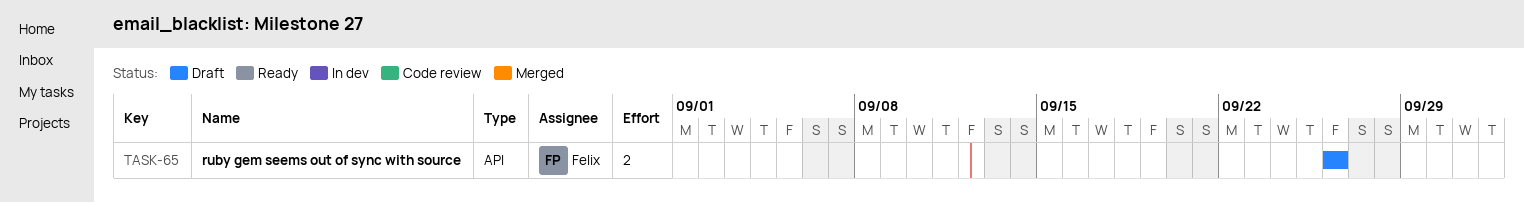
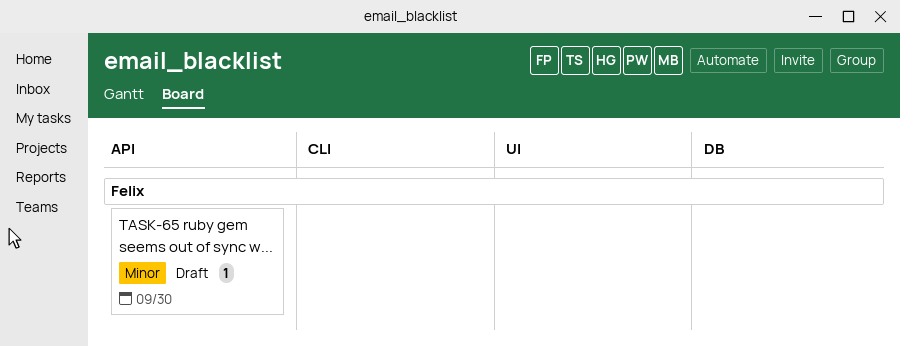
TASK-65, estimate: 2 -> 1
TASK-65, due: Sep 26 -> Sep 30

